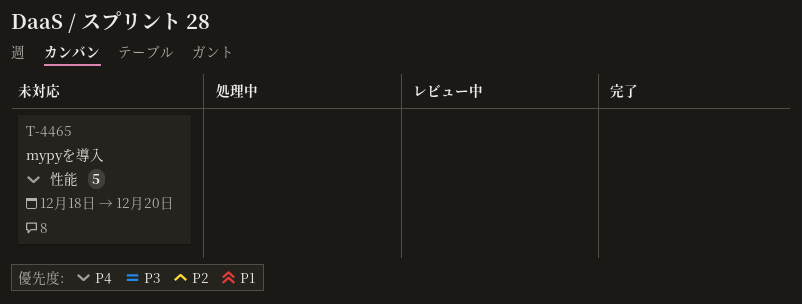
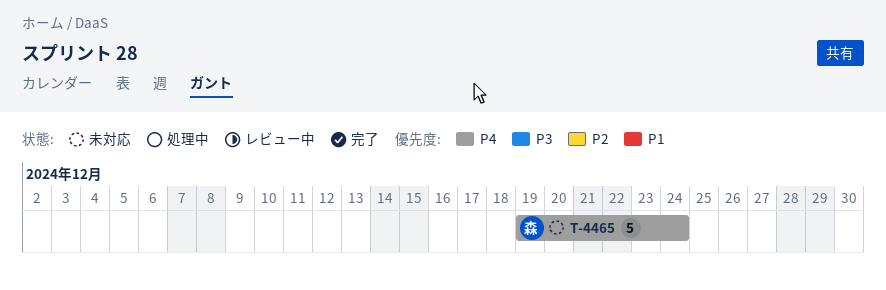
T-4465, start: Dec 18 -> Dec 19
T-4465, due: Dec 20 -> Dec 24

